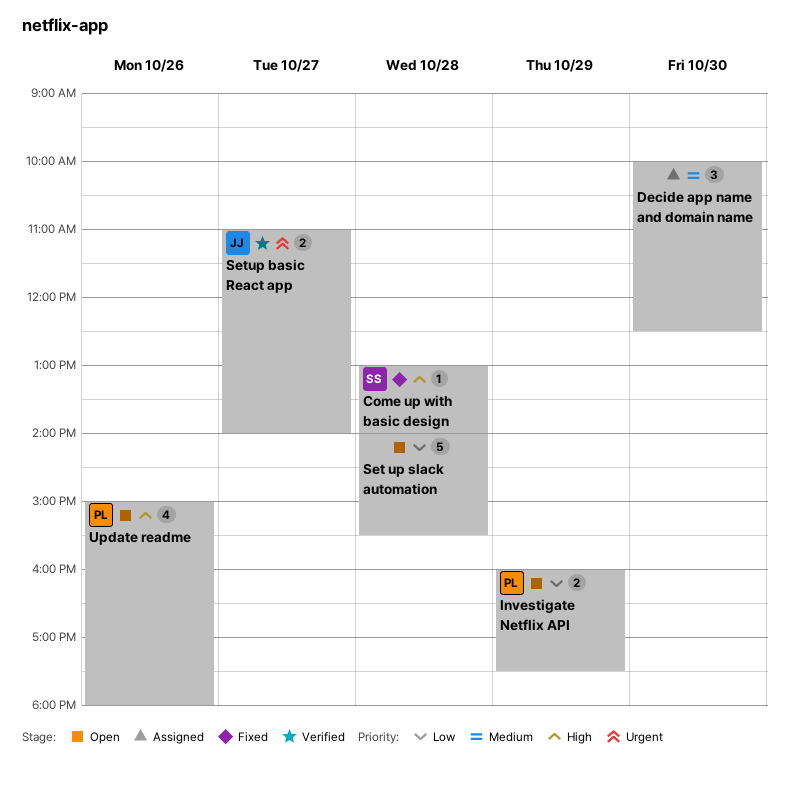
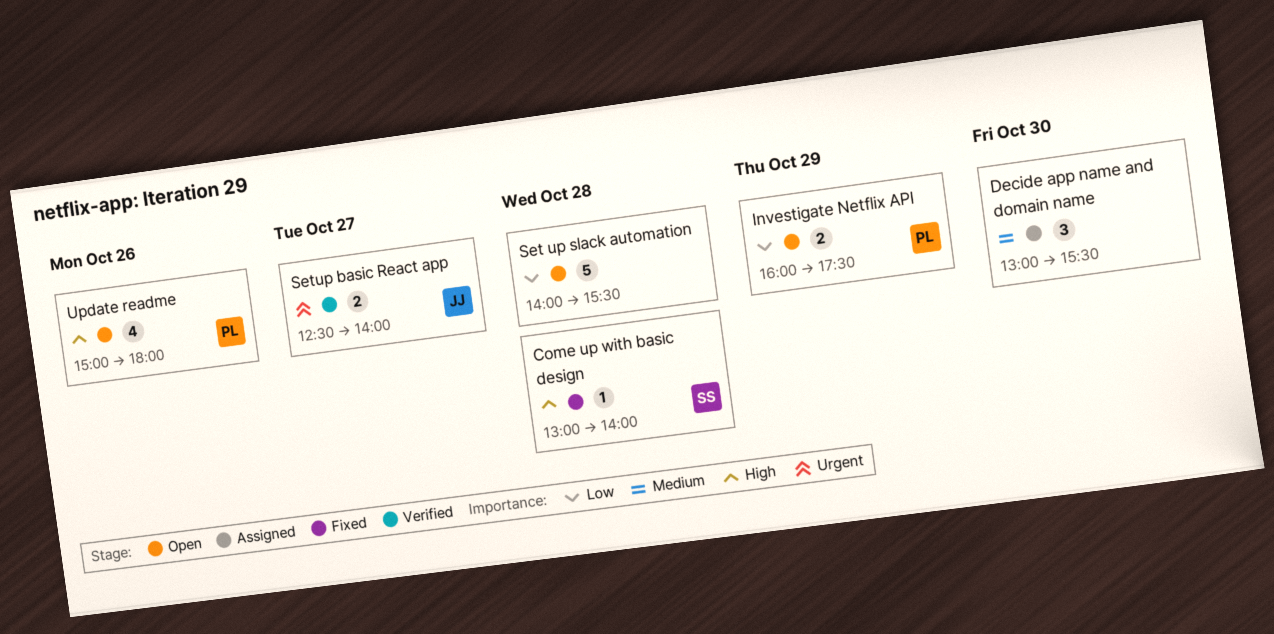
Decide app name and domain name, begins: 10:00 -> 13:00
Decide app name and domain name, ends: 12:30 -> 15:30
Setup basic React app, begins: 11:00 -> 12:30

